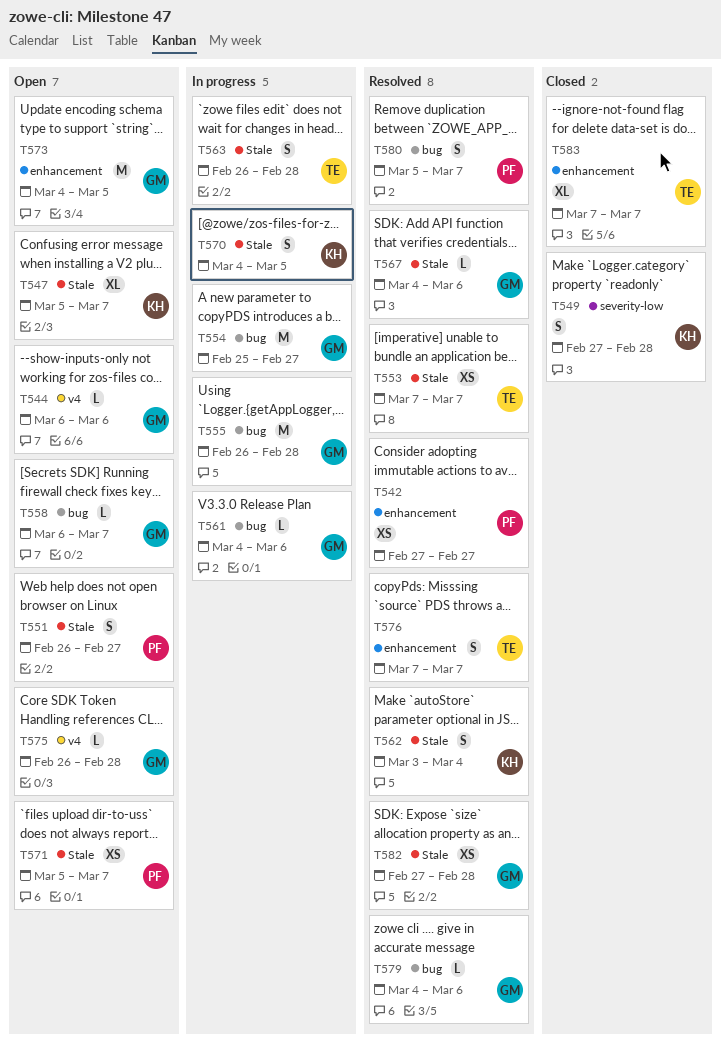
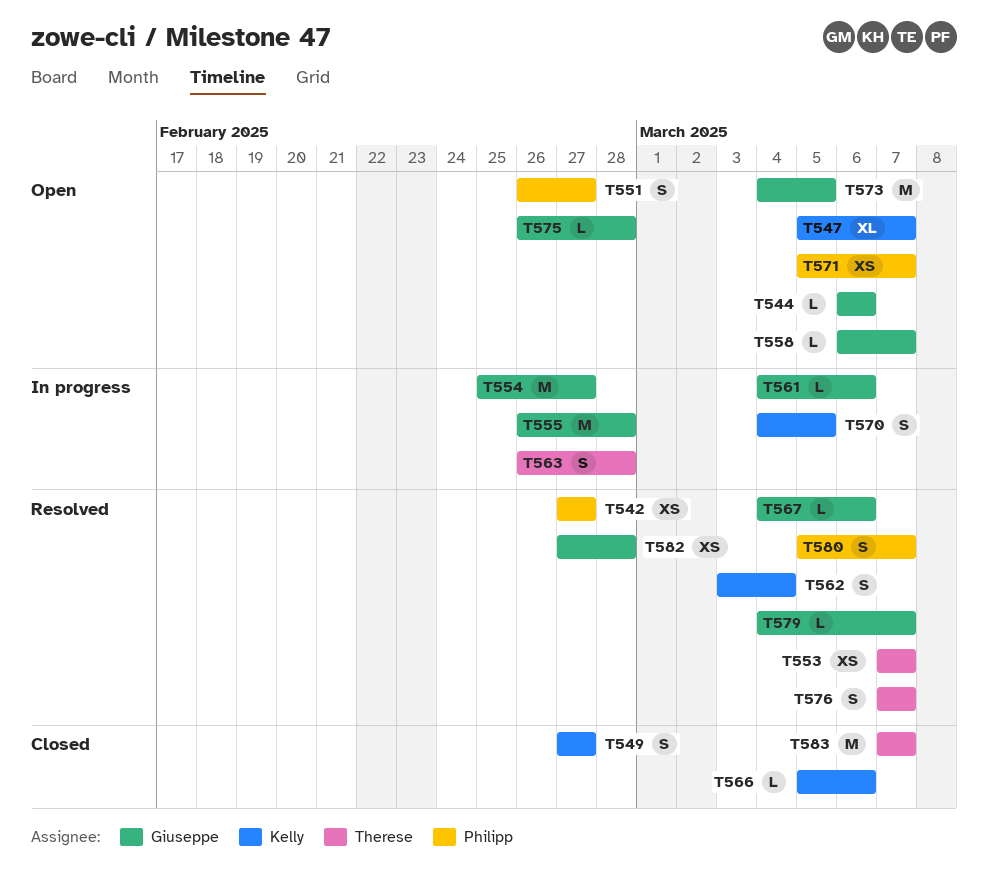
T549, due: Feb 28 -> Feb 27
T566: none -> present
T579, due: Mar 6 -> Mar 7
T583, estimate: XL -> M

